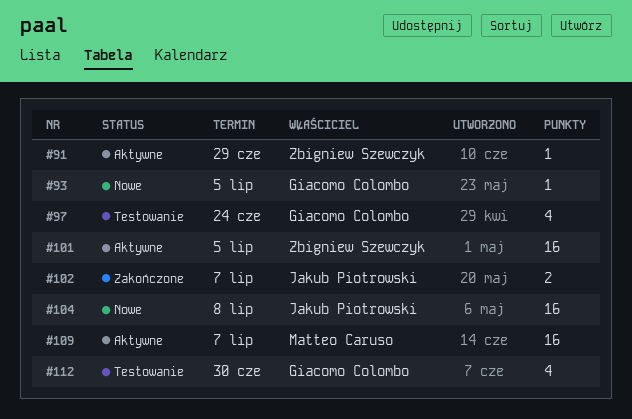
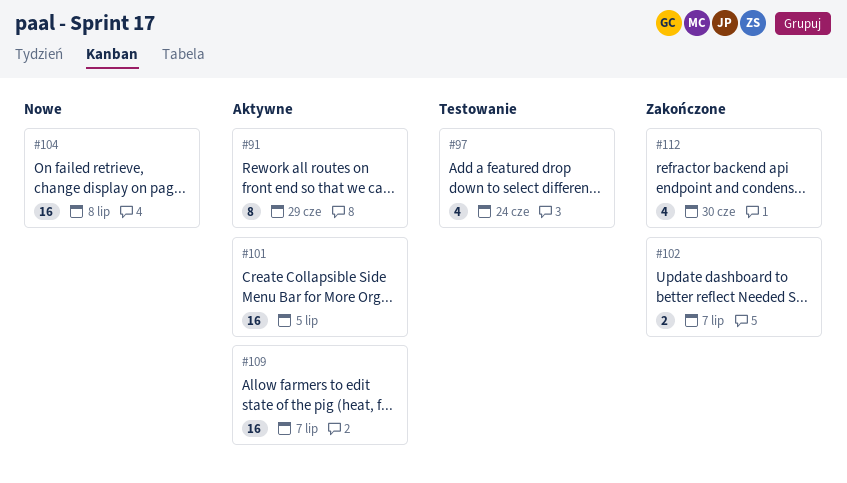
#91, estimate: 1 -> 8
#93: present -> none
#112, status: Testowanie -> Zakończone

